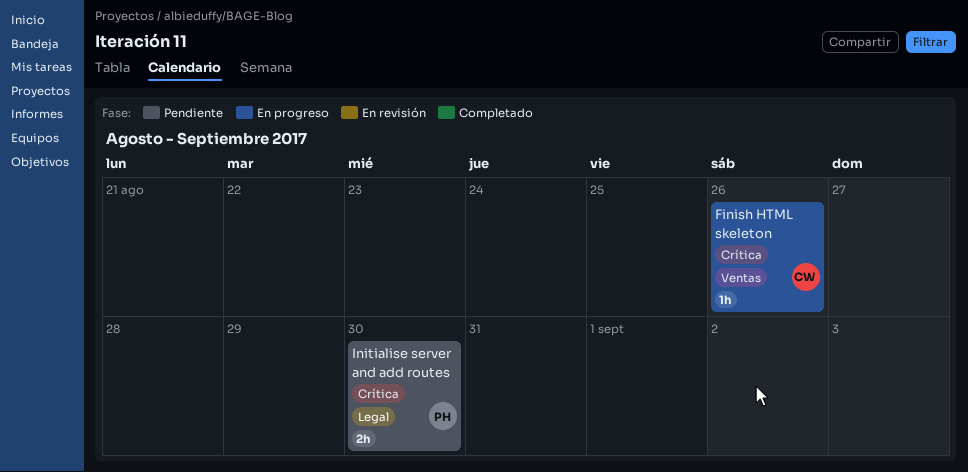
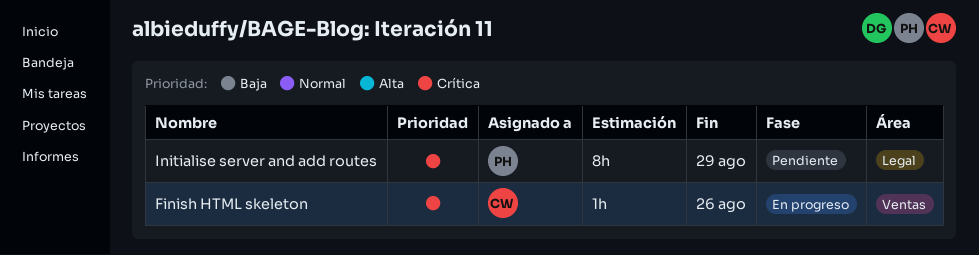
Initialise server and add routes, estimate: 2h -> 8h
Initialise server and add routes, due: Aug 30 -> Aug 29

